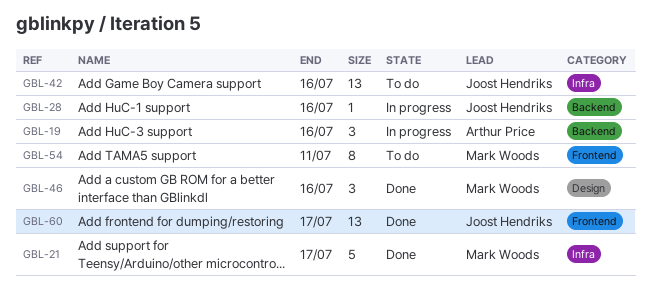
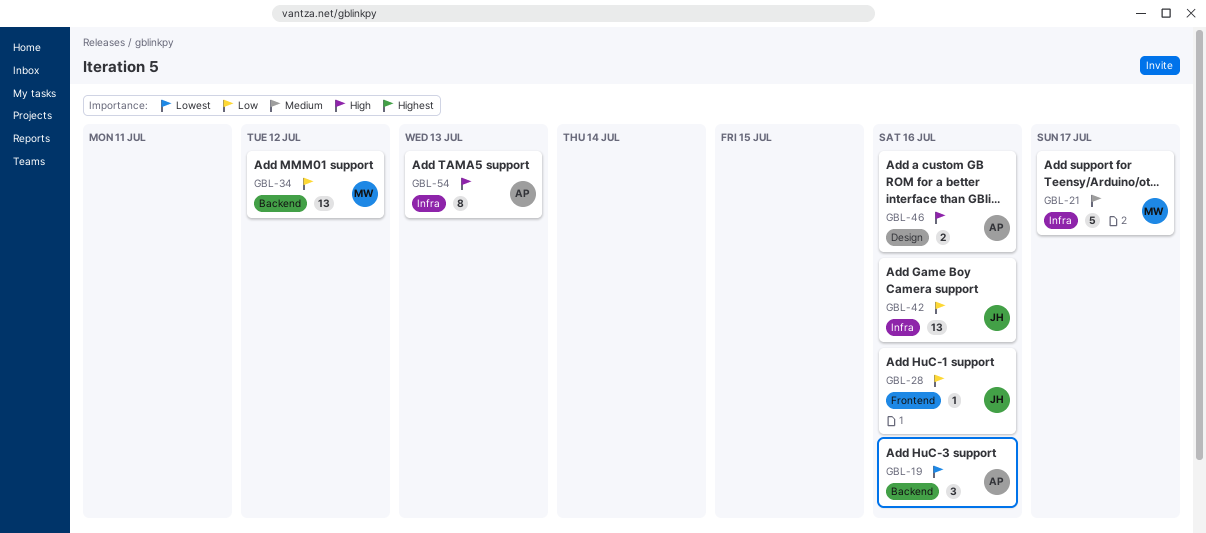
GBL-28, label: Backend -> Frontend
GBL-34: none -> present
GBL-46, owner: Mark Woods -> Arthur Price
GBL-46, estimate: 3 -> 2
GBL-54, owner: Mark Woods -> Arthur Price
GBL-54, label: Frontend -> Infra
GBL-54, due: Jul 11 -> Jul 13
GBL-60: present -> none

